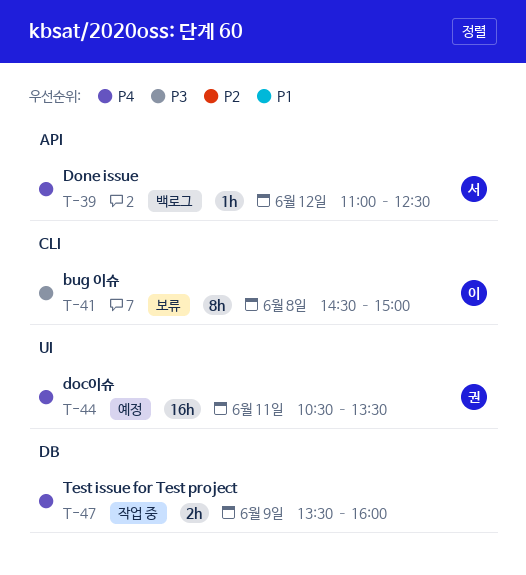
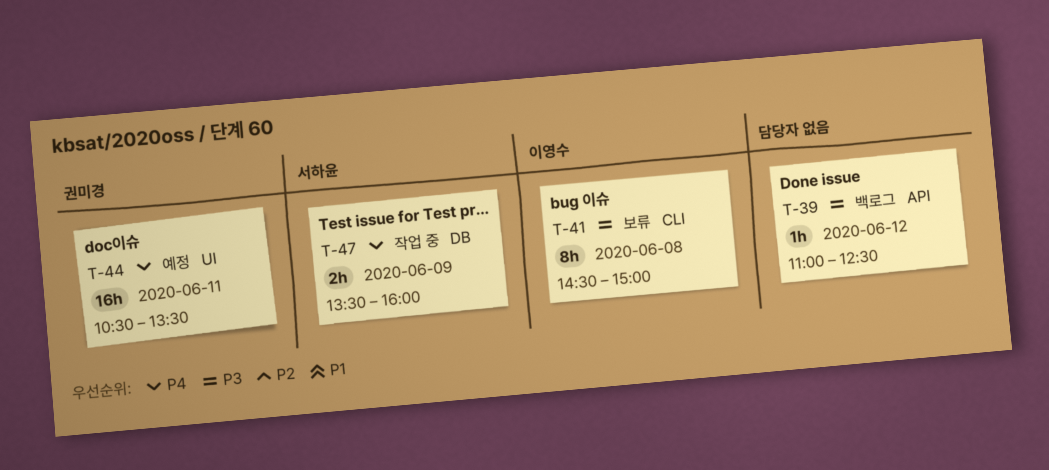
T-39, owner: 서하윤 -> none
T-39, priority: P4 -> P3
T-47, owner: none -> 서하윤

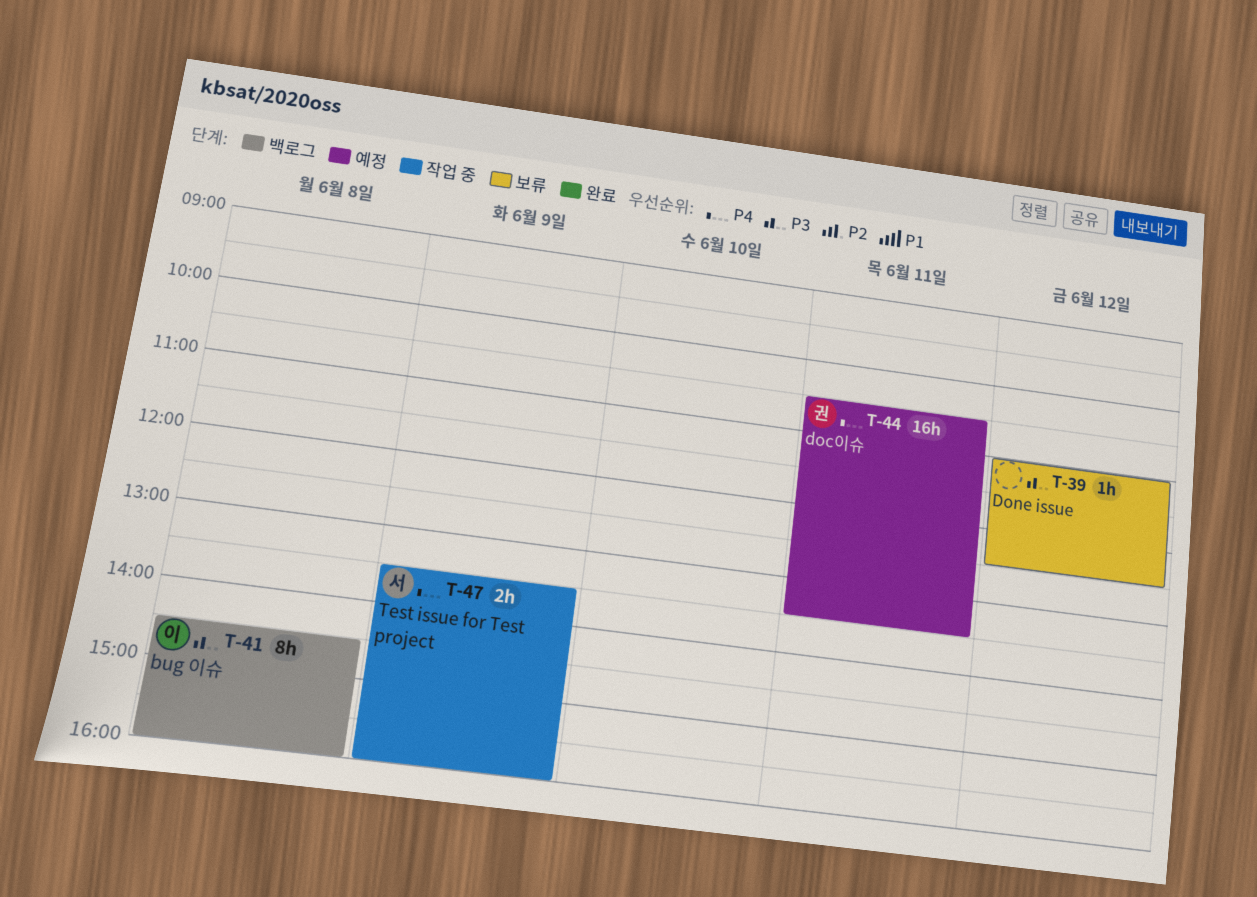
T-39, status: 백로그 -> 보류
T-41, status: 보류 -> 백로그
T-41, ends: 15:00 -> 16:00

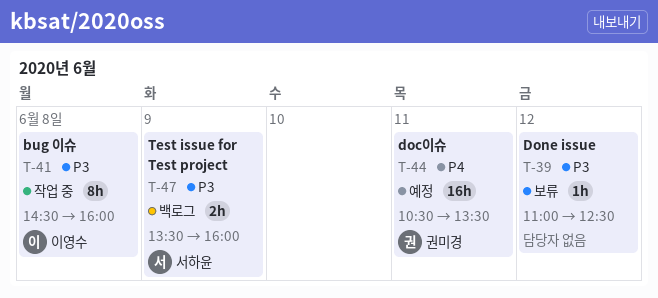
T-41, status: 백로그 -> 작업 중
T-47, status: 작업 중 -> 백로그
T-47, priority: P4 -> P3

